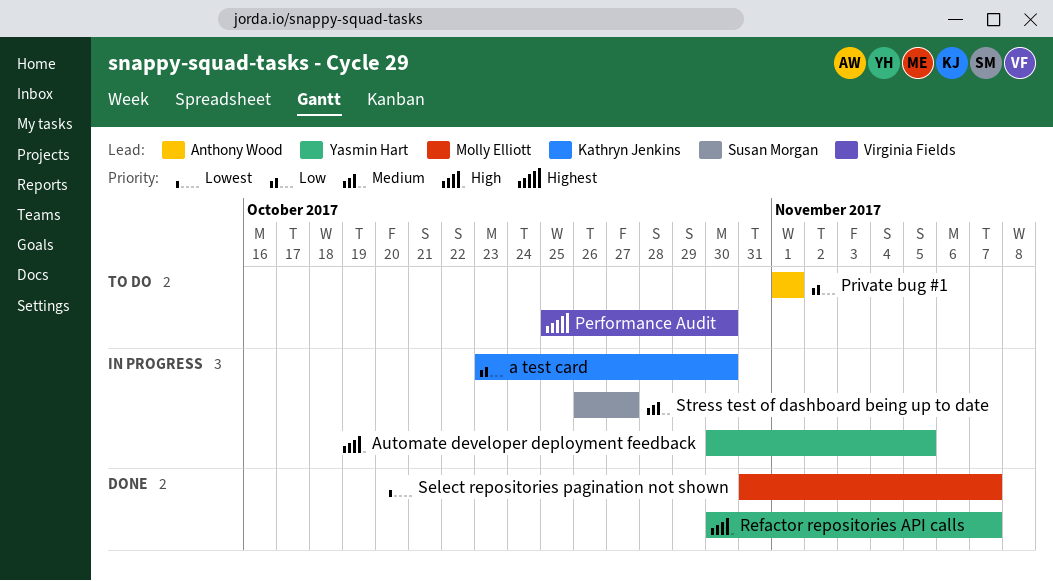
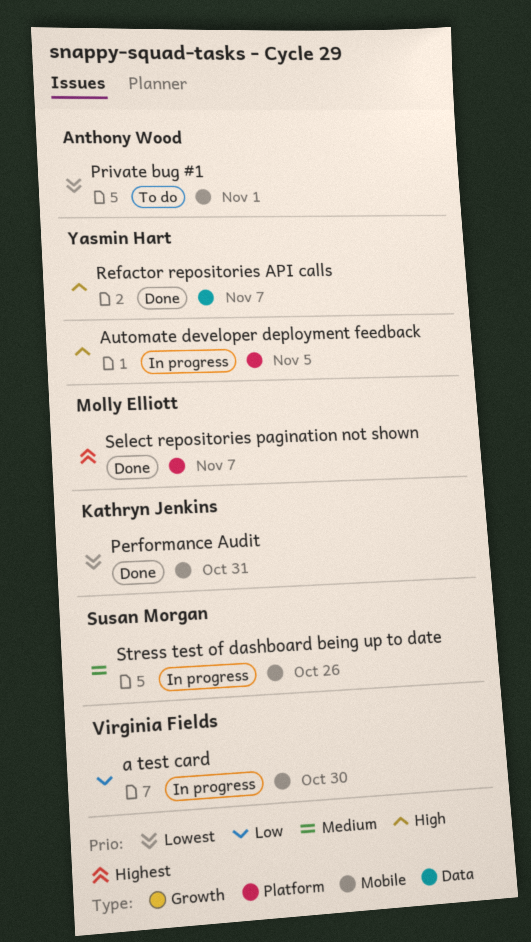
a test card, owner: Kathryn Jenkins -> Virginia Fields
Performance Audit, status: To do -> Done
Performance Audit, owner: Virginia Fields -> Kathryn Jenkins
Performance Audit, priority: Highest -> Lowest
Performance Audit, due: Oct 30 -> Oct 31
Private bug #1, priority: Low -> Lowest
Select repositories pagination not shown, priority: Lowest -> Highest
Stress test of dashboard being up to date, due: Oct 27 -> Oct 26

